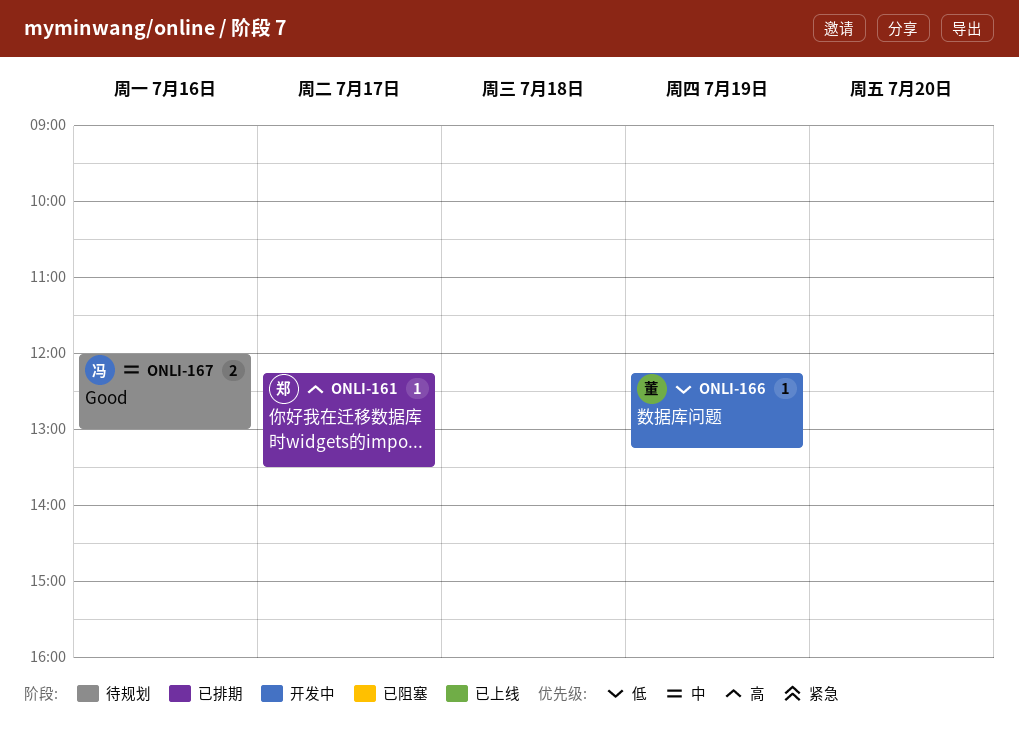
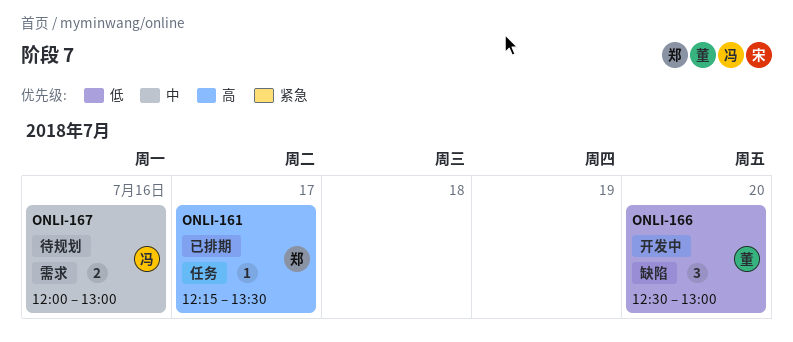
ONLI-166, estimate: 1 -> 3
ONLI-166, day: Jul 19 -> Jul 20
ONLI-166, begins: 12:15 -> 12:30
ONLI-166, ends: 13:15 -> 13:00

